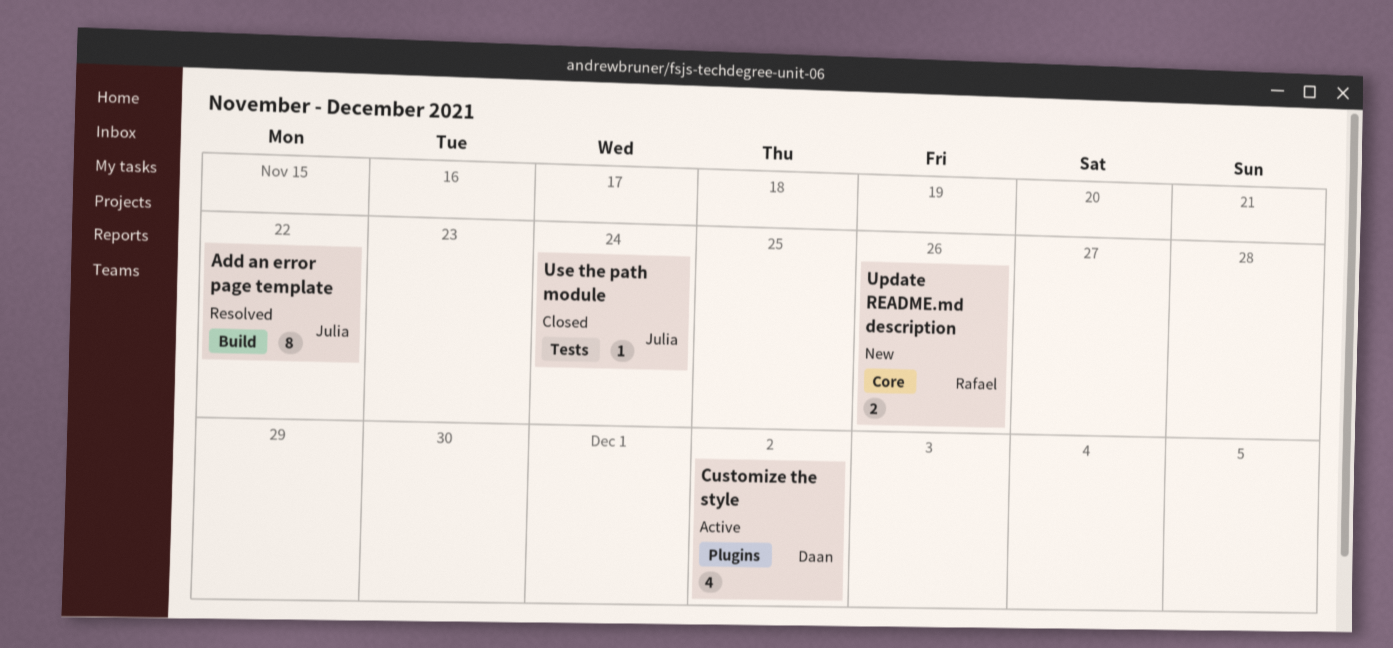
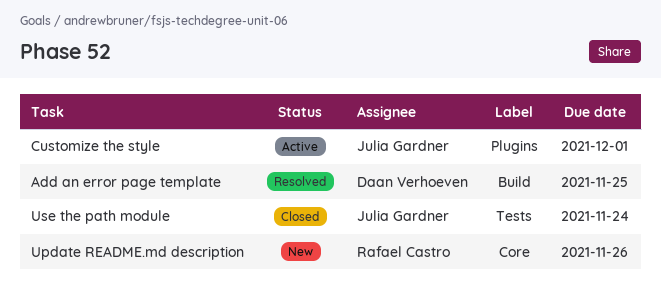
Add an error page template, owner: Julia Gardner -> Daan Verhoeven
Add an error page template, due: Nov 22 -> Nov 25
Customize the style, owner: Daan Verhoeven -> Julia Gardner
Customize the style, due: Dec 2 -> Dec 1

